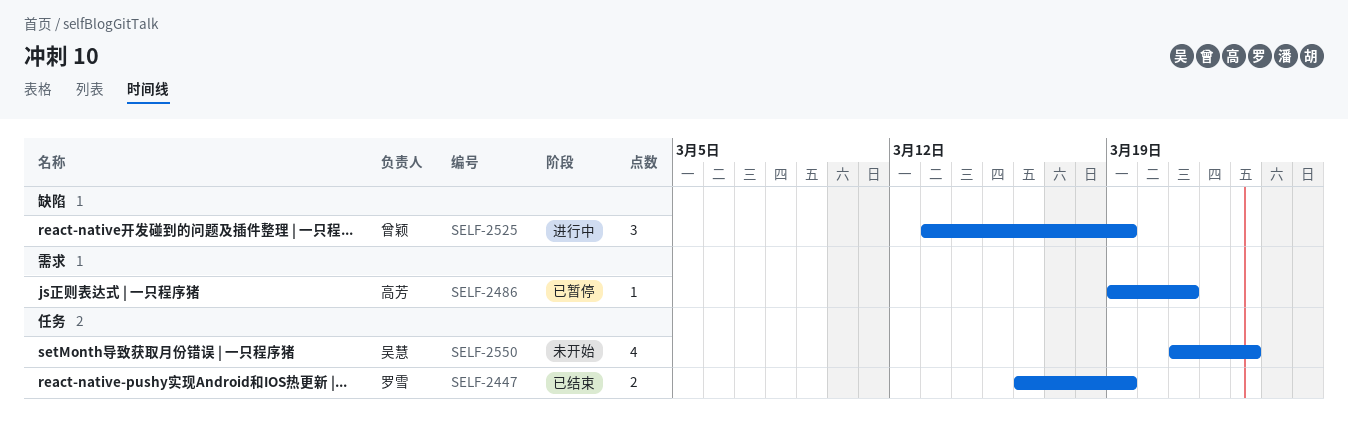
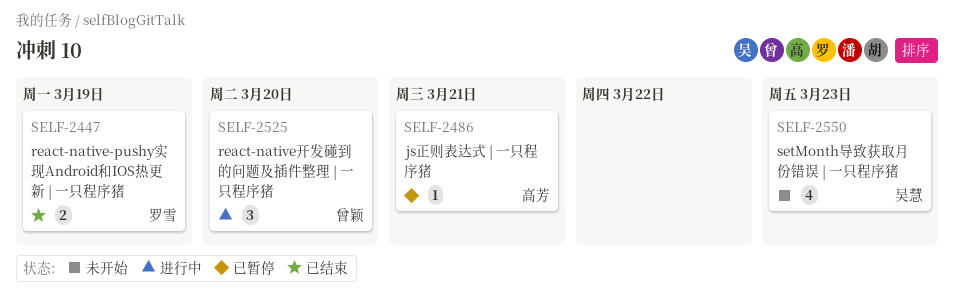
SELF-2525, due: Mar 19 -> Mar 20

